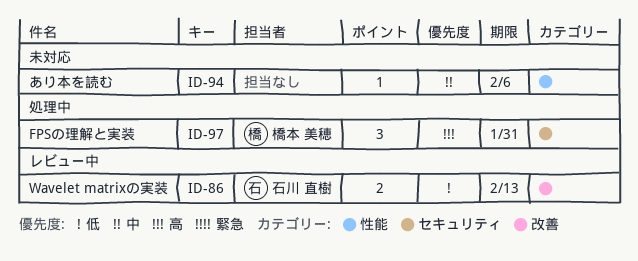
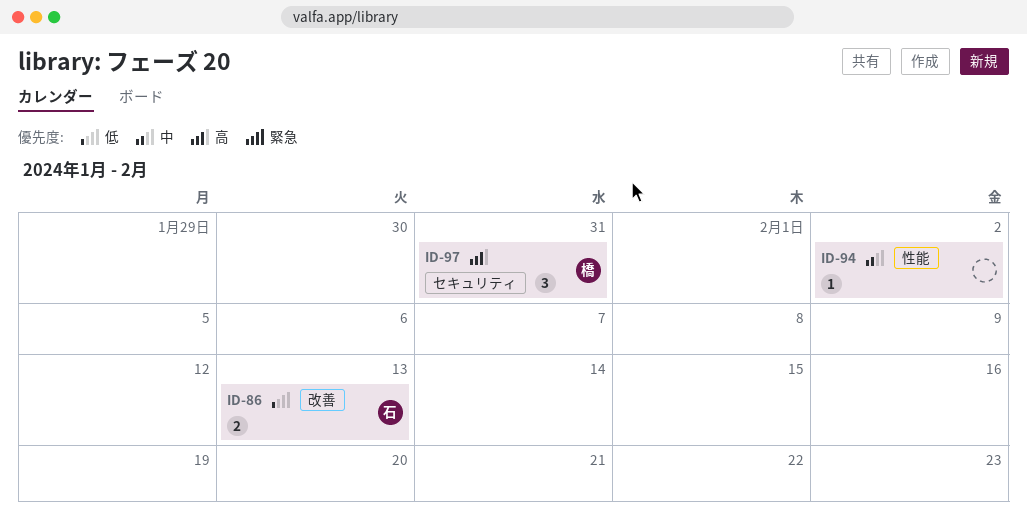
ID-94, due: Feb 6 -> Feb 2

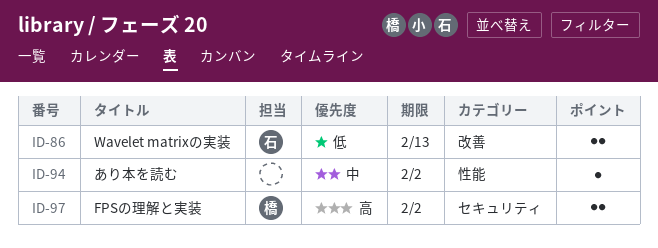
ID-97, estimate: 3 -> 2
ID-97, due: Jan 31 -> Feb 2

